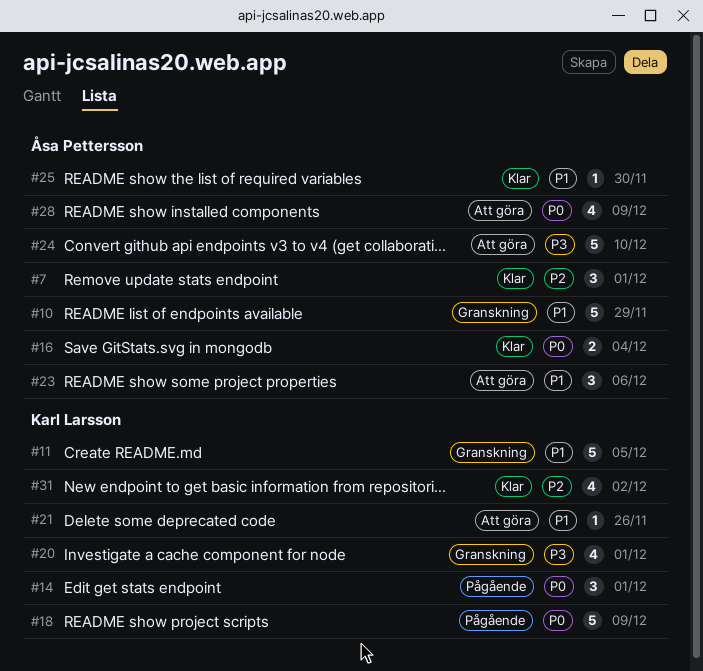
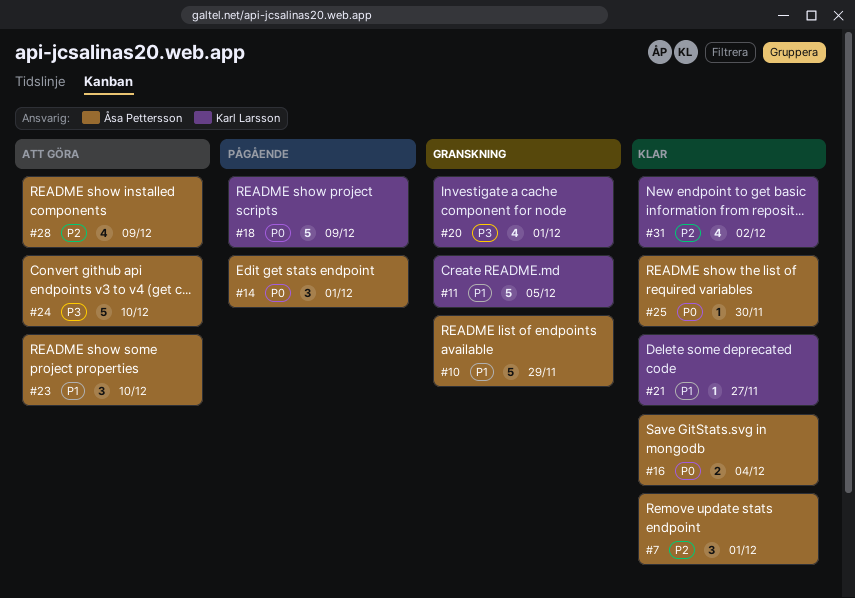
#14, owner: Karl Larsson -> Åsa Pettersson
#21, status: Att göra -> Klar
#21, due: Nov 26 -> Nov 27
#23, due: Dec 6 -> Dec 10
#25, priority: P1 -> P0
#28, priority: P0 -> P2

